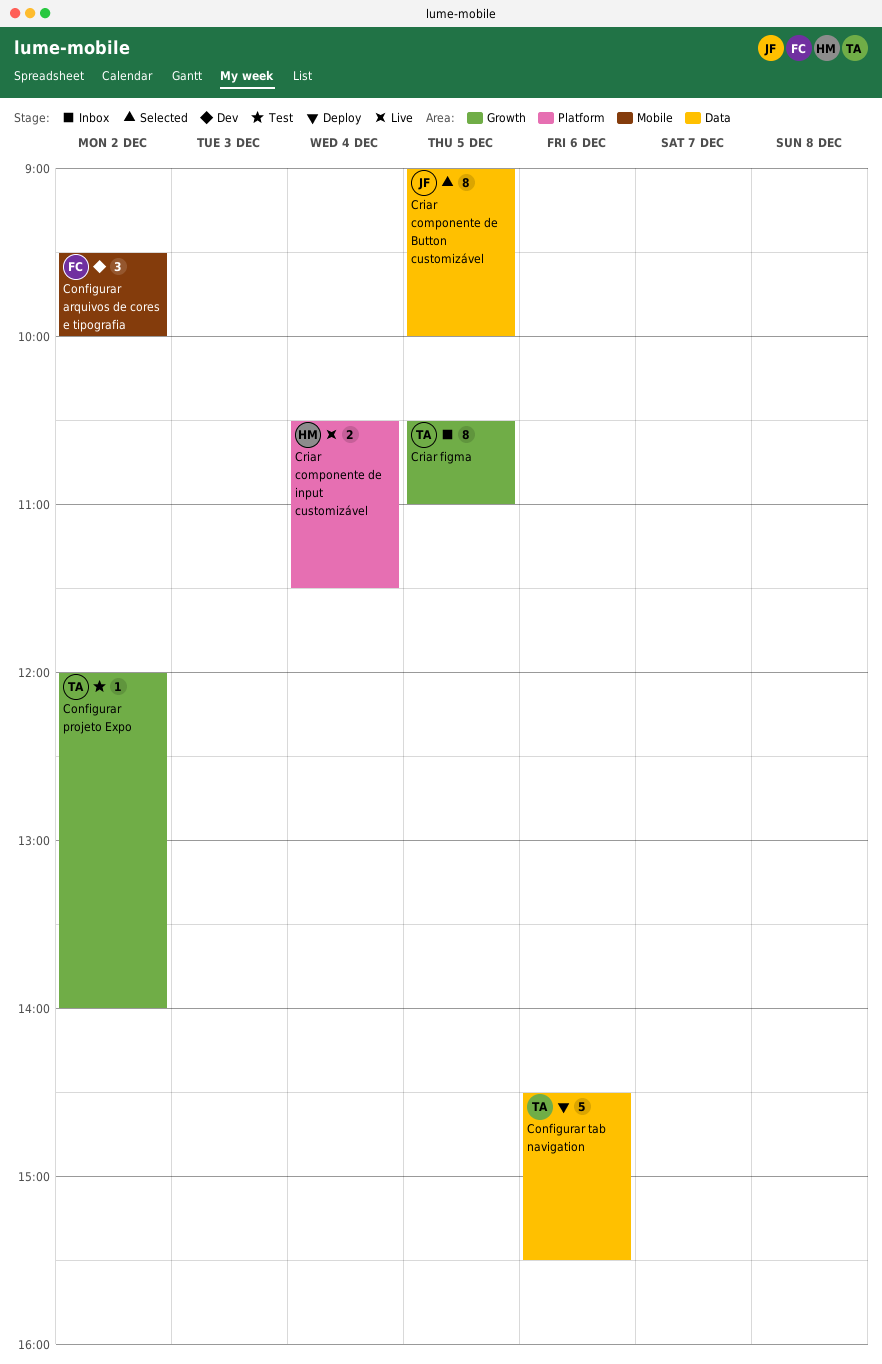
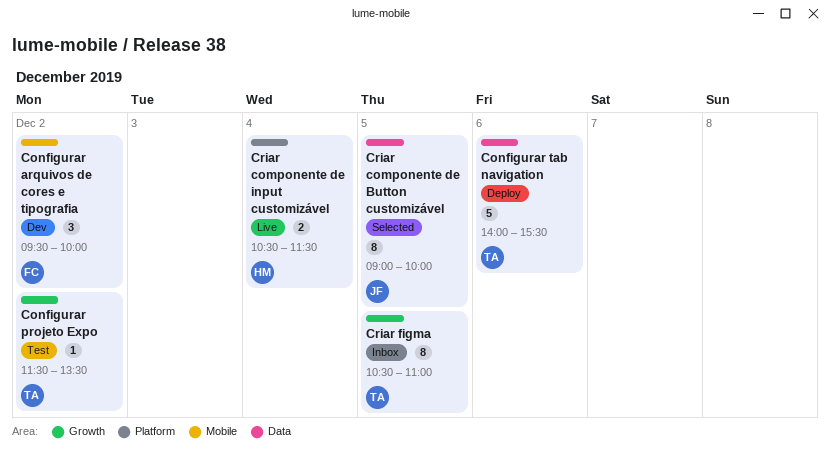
Configurar projeto Expo, begins: 12:00 -> 11:30
Configurar projeto Expo, ends: 14:00 -> 13:30
Configurar tab navigation, begins: 14:30 -> 14:00

